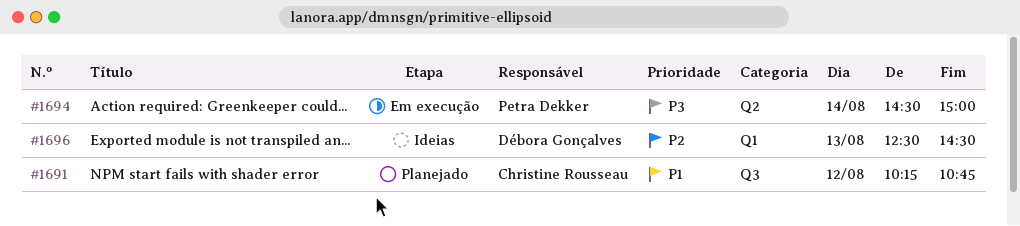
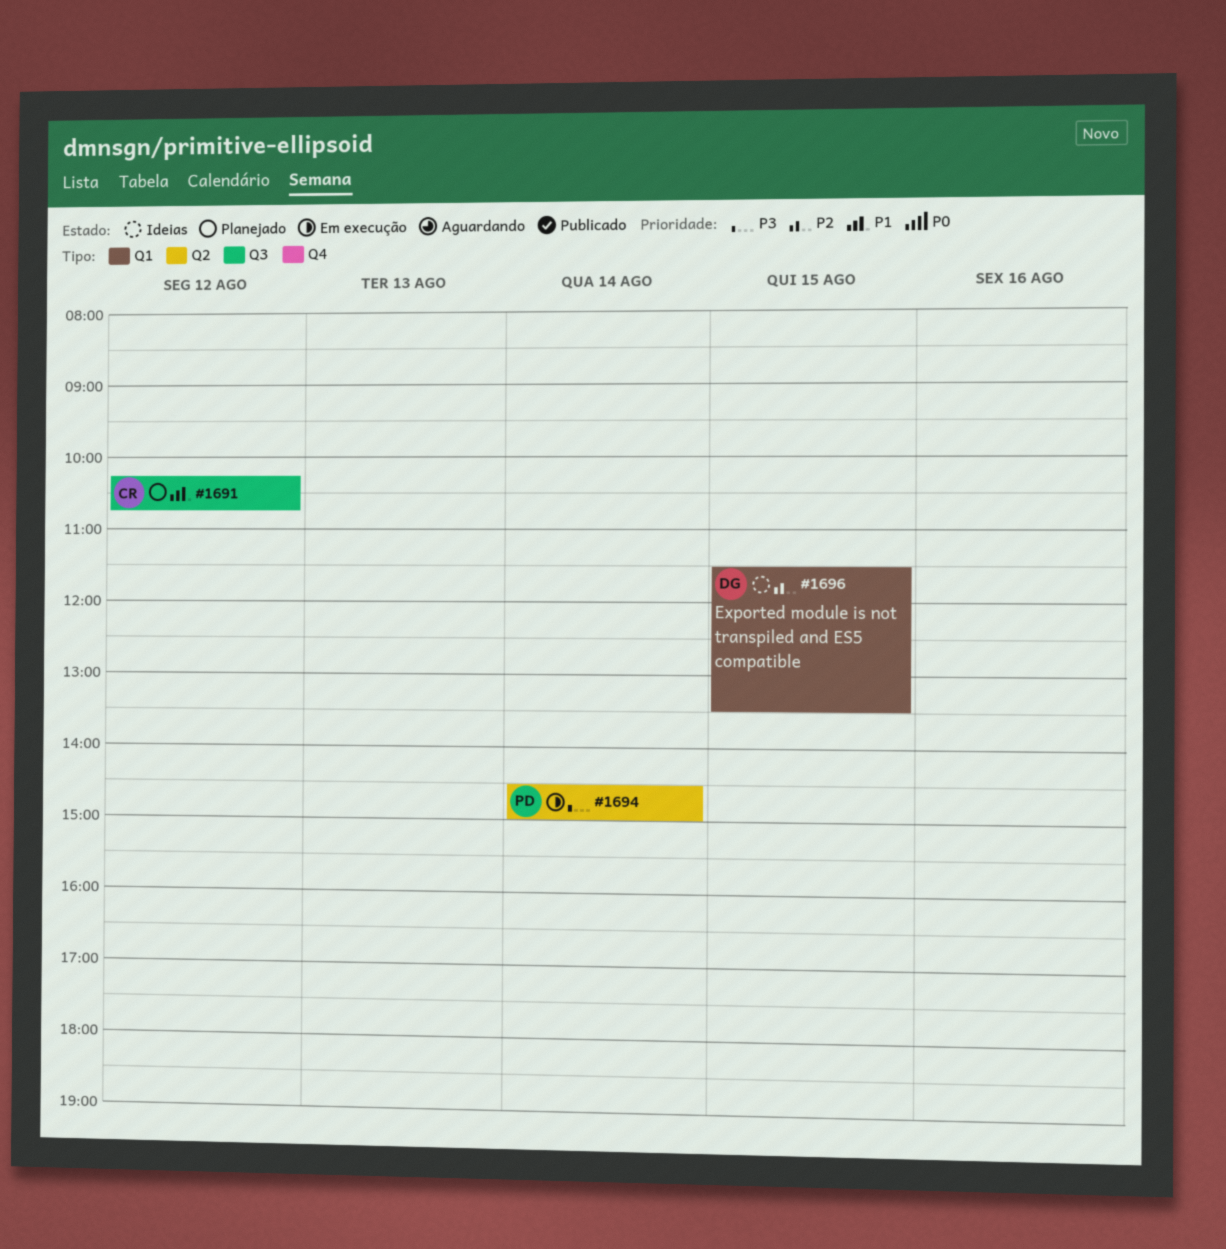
#1696, day: Aug 13 -> Aug 15
#1696, begins: 12:30 -> 11:30
#1696, ends: 14:30 -> 13:30

